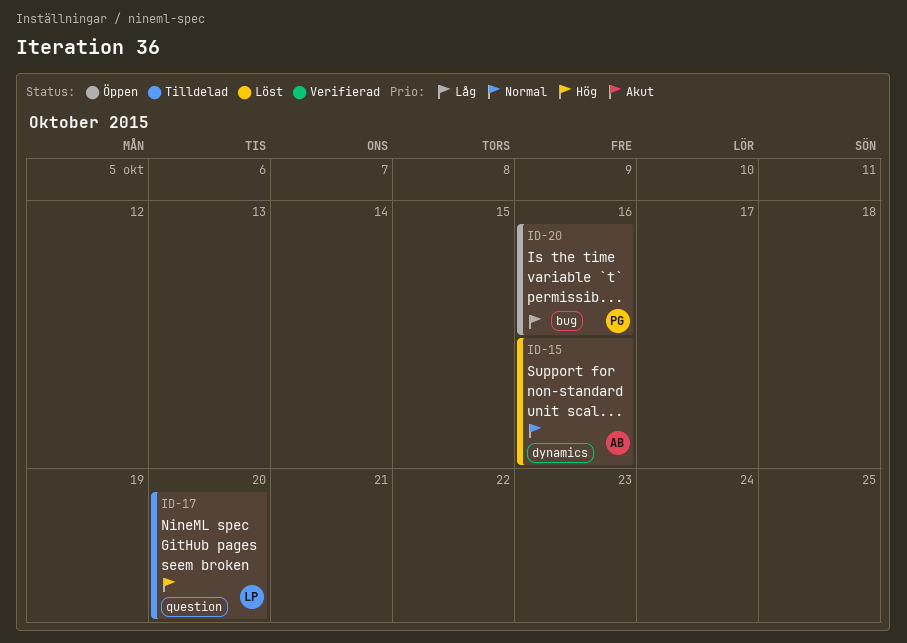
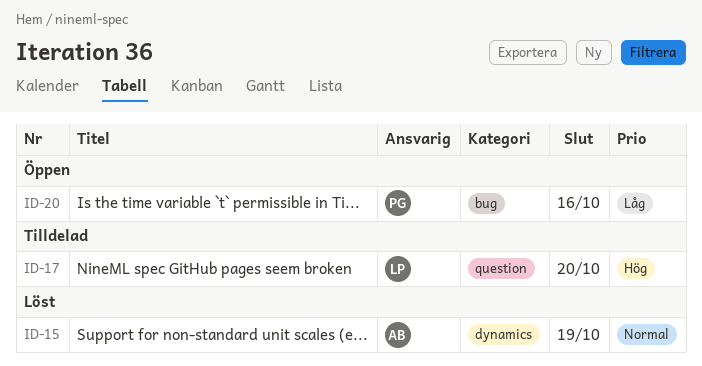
ID-15, due: Oct 16 -> Oct 19

